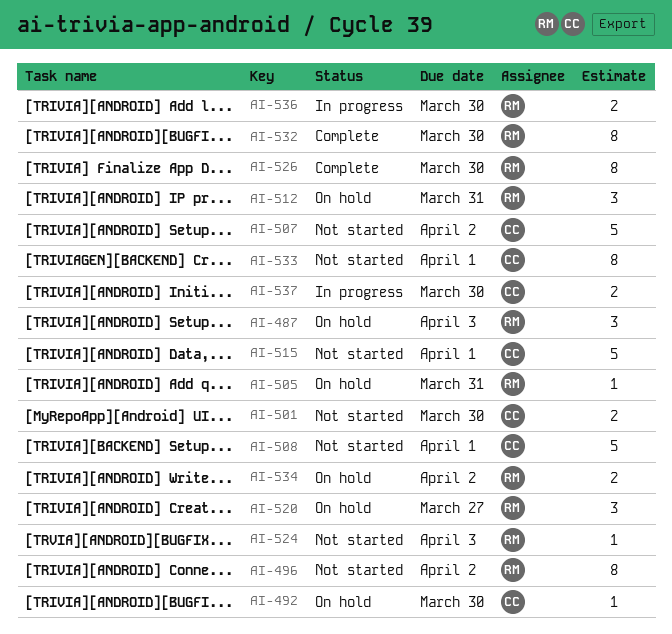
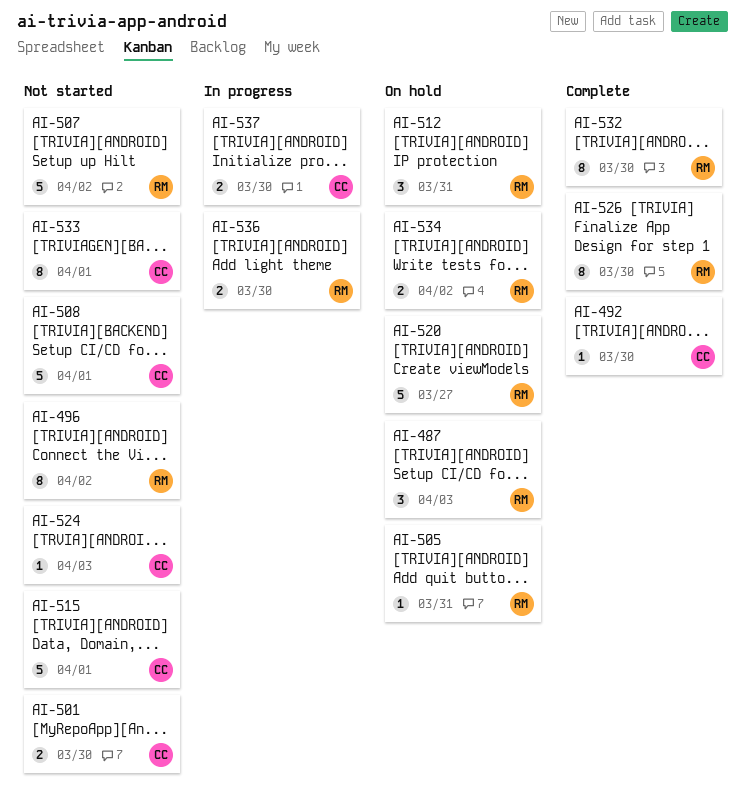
AI-492, status: On hold -> Complete
AI-507, owner: CC -> RM
AI-520, estimate: 3 -> 5
AI-524, owner: RM -> CC

